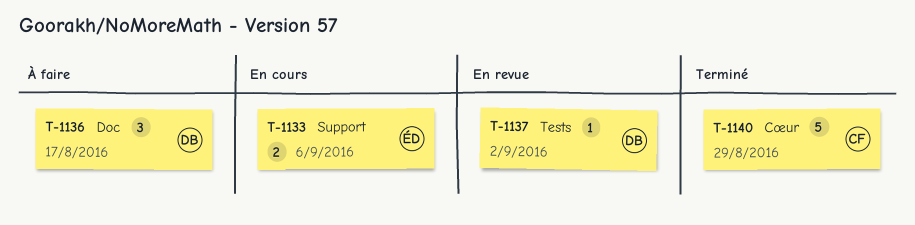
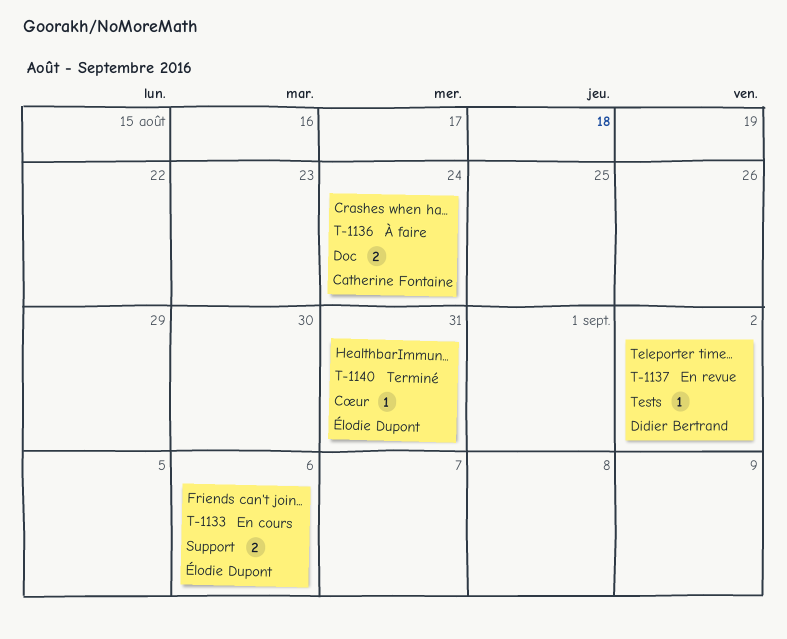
T-1136, owner: Didier Bertrand -> Catherine Fontaine
T-1136, estimate: 3 -> 2
T-1136, due: Aug 17 -> Aug 24
T-1140, owner: Catherine Fontaine -> Élodie Dupont
T-1140, estimate: 5 -> 1
T-1140, due: Aug 29 -> Aug 31

